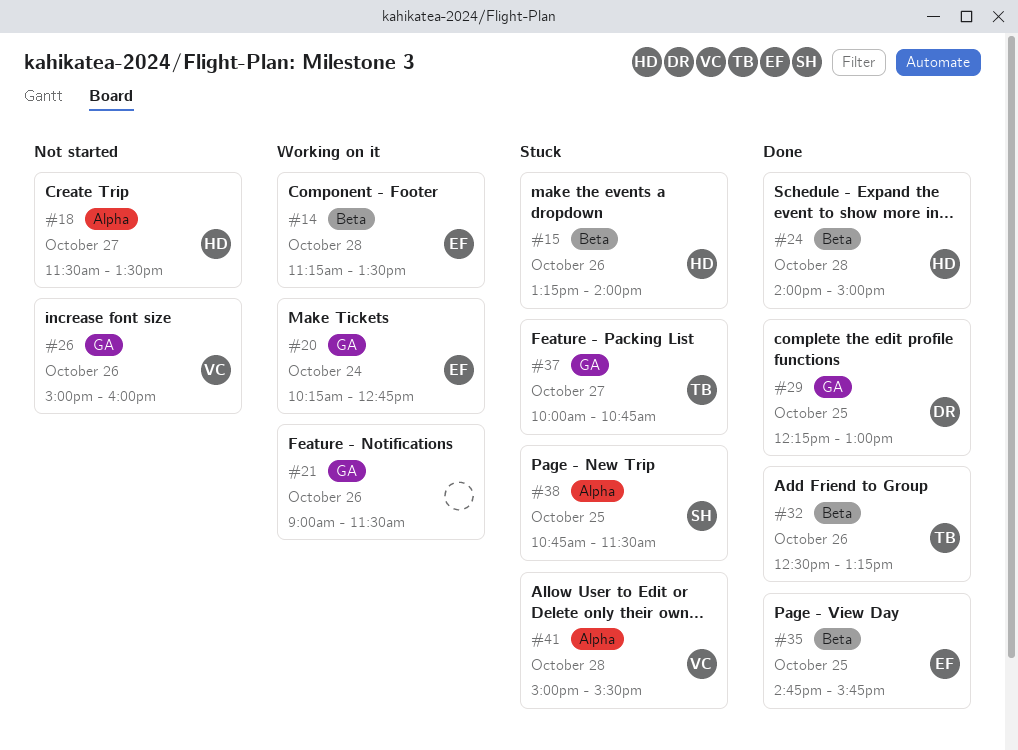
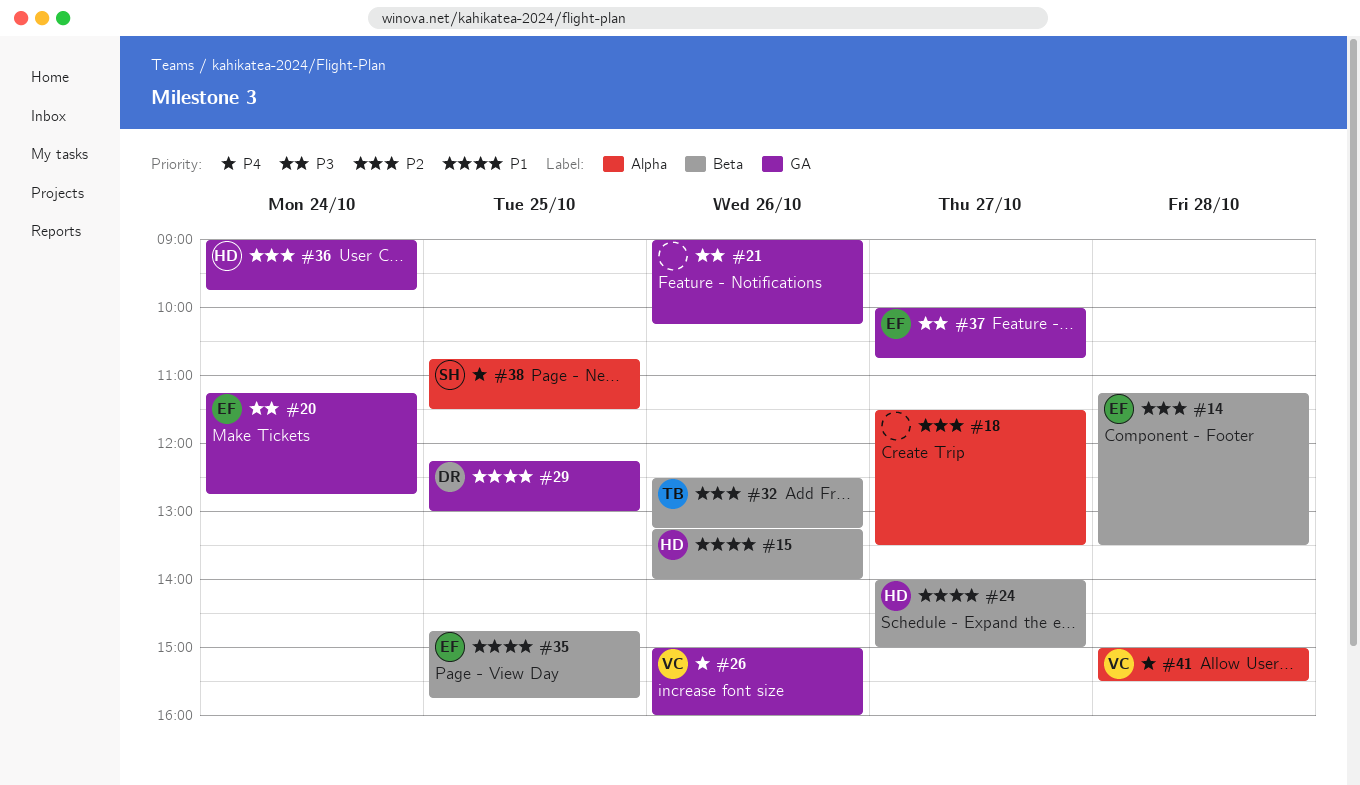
#18, owner: HD -> none
#20, begins: 10:15 -> 11:15
#21, ends: 11:30 -> 10:15
#24, day: Oct 28 -> Oct 27
#36: none -> present
#37, owner: TB -> EF

